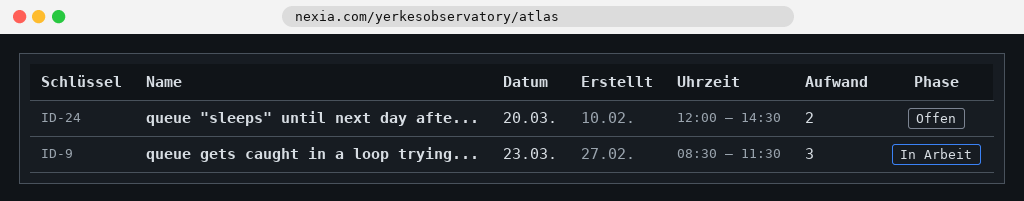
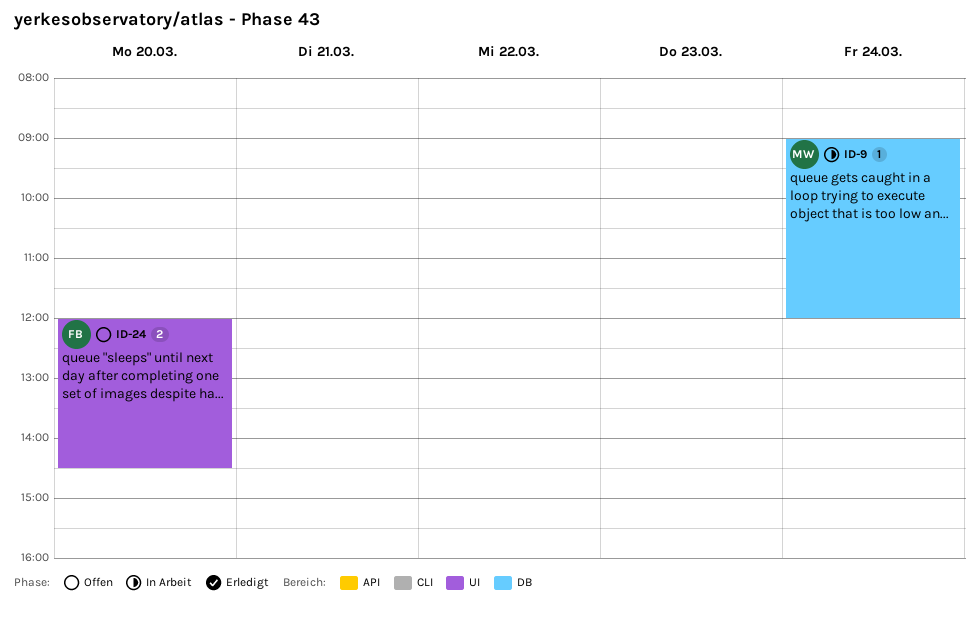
ID-9, estimate: 3 -> 1
ID-9, day: Mar 23 -> Mar 24
ID-9, begins: 08:30 -> 09:00
ID-9, ends: 11:30 -> 12:00

